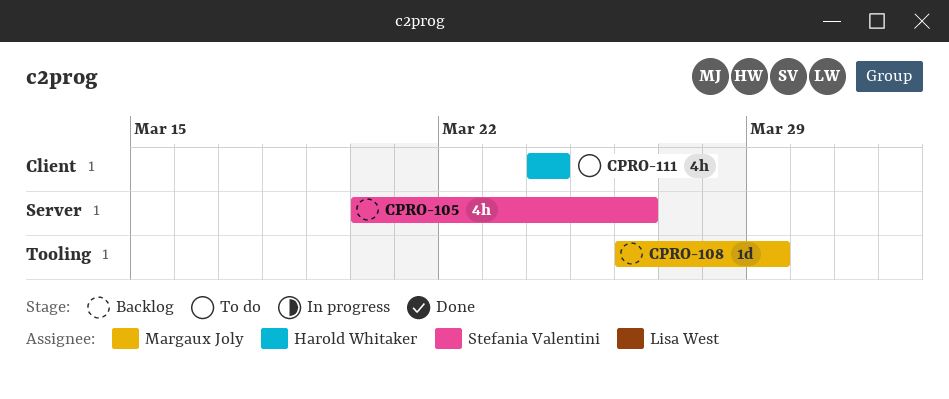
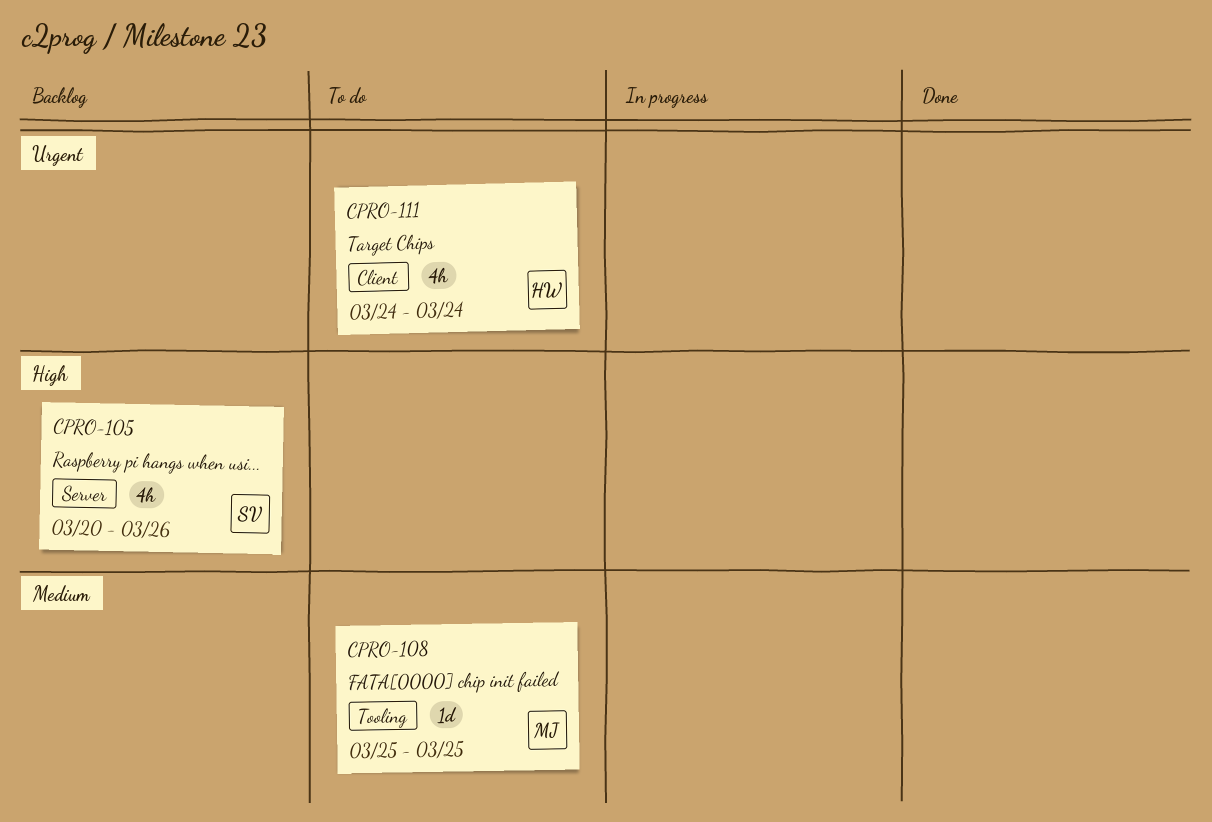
CPRO-108, status: Backlog -> To do
CPRO-108, start: Mar 26 -> Mar 25
CPRO-108, due: Mar 29 -> Mar 25

